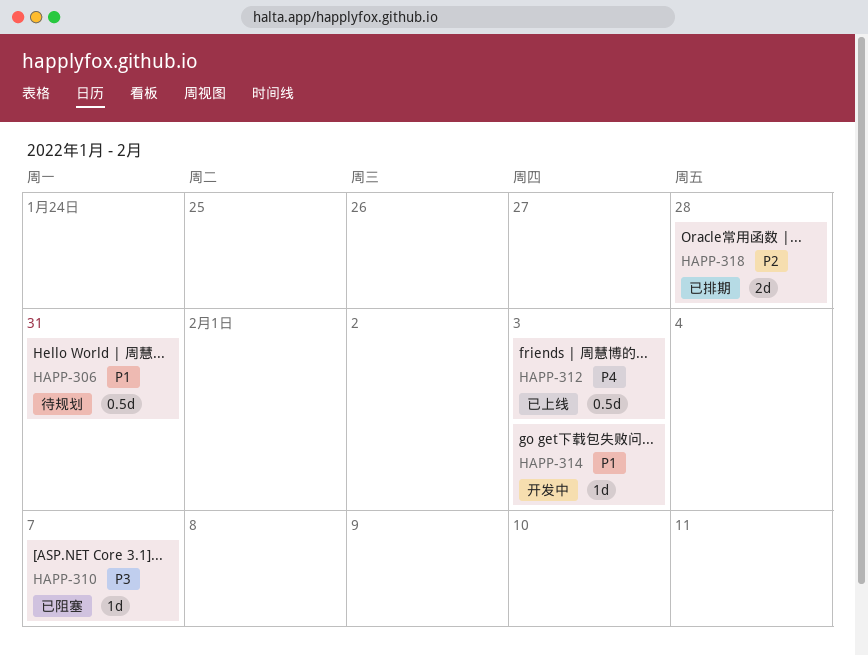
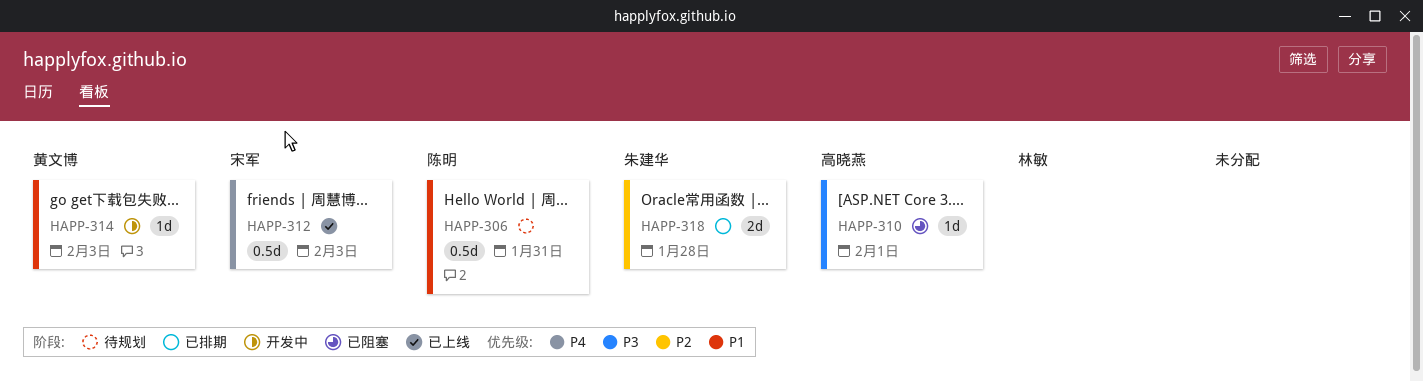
HAPP-310, due: Feb 7 -> Feb 1

